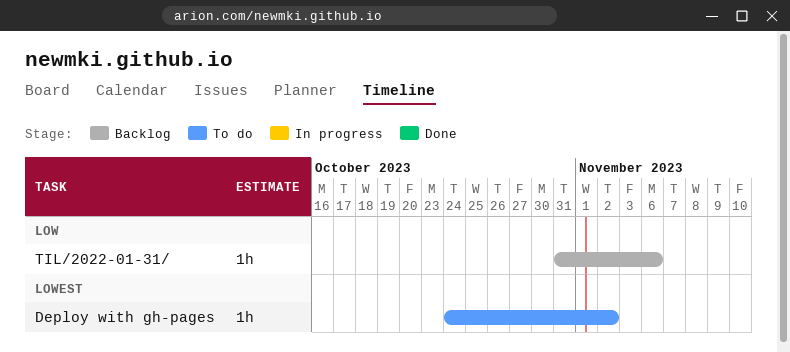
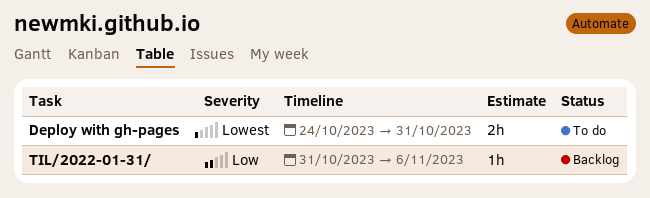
Deploy with gh-pages, estimate: 1h -> 2h
Deploy with gh-pages, due: Nov 2 -> Oct 31

